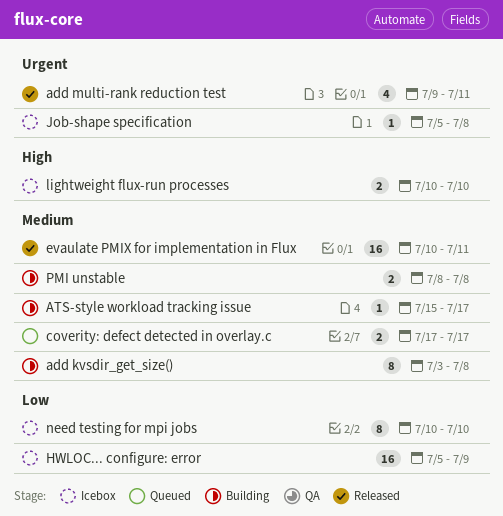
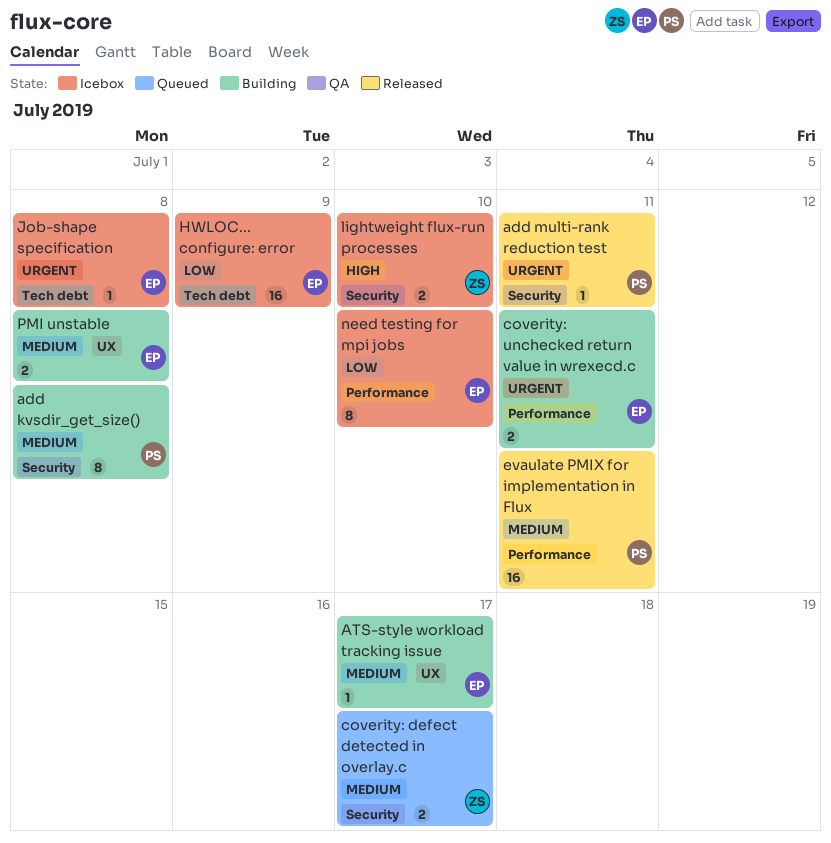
add multi-rank reduction test, estimate: 4 -> 1
coverity: unchecked return value in wrexecd.c: none -> present

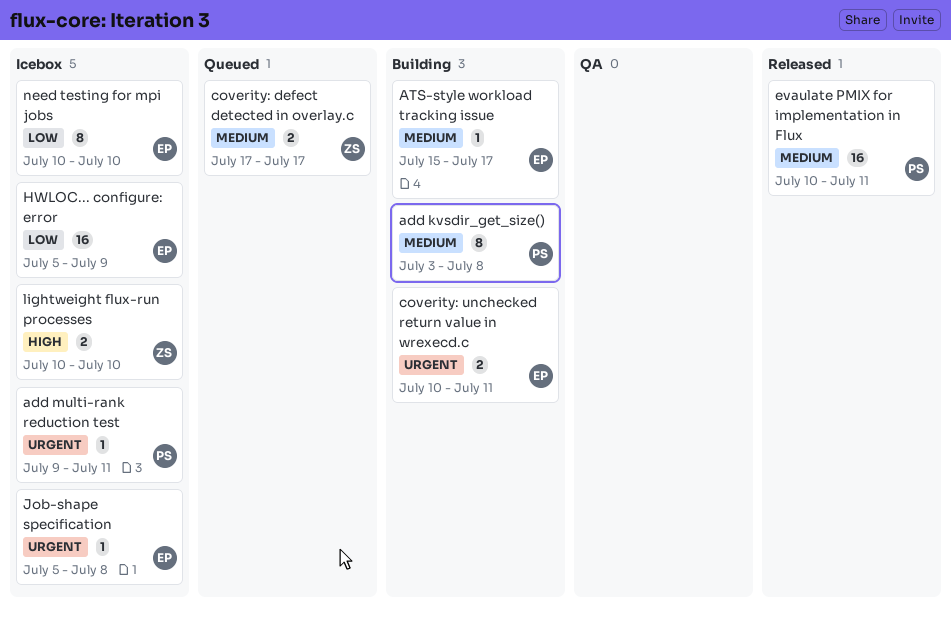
add multi-rank reduction test, status: Released -> Icebox
PMI unstable: present -> none

